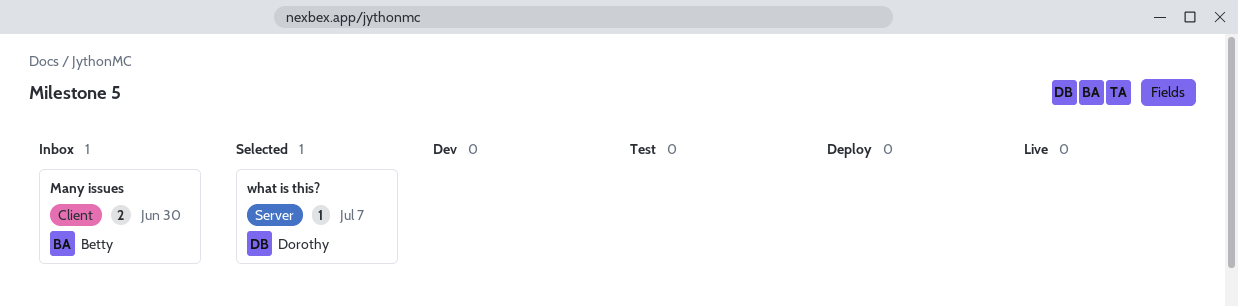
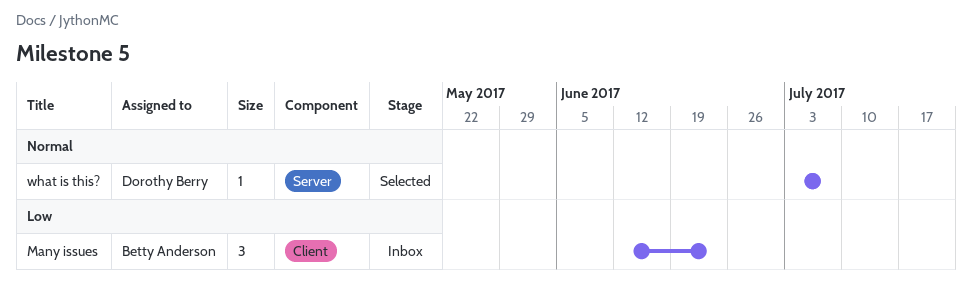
Many issues, estimate: 2 -> 3
Many issues, due: Jun 30 -> Jun 23

